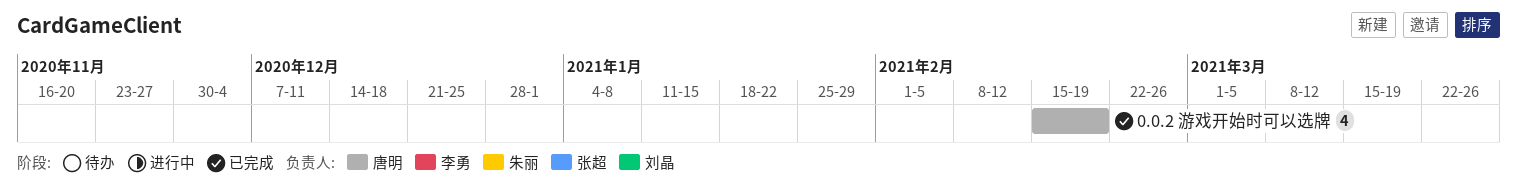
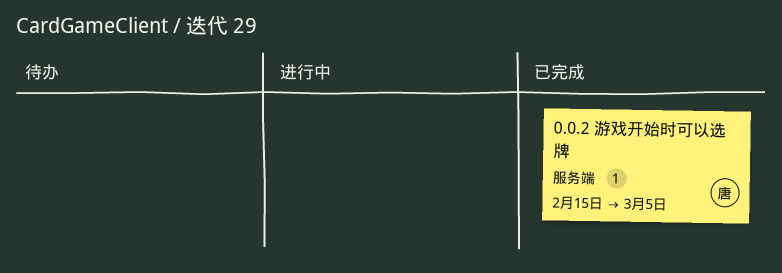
0.0.2 游戏开始时可以选牌, estimate: 4 -> 1
0.0.2 游戏开始时可以选牌, due: Feb 19 -> Mar 5

